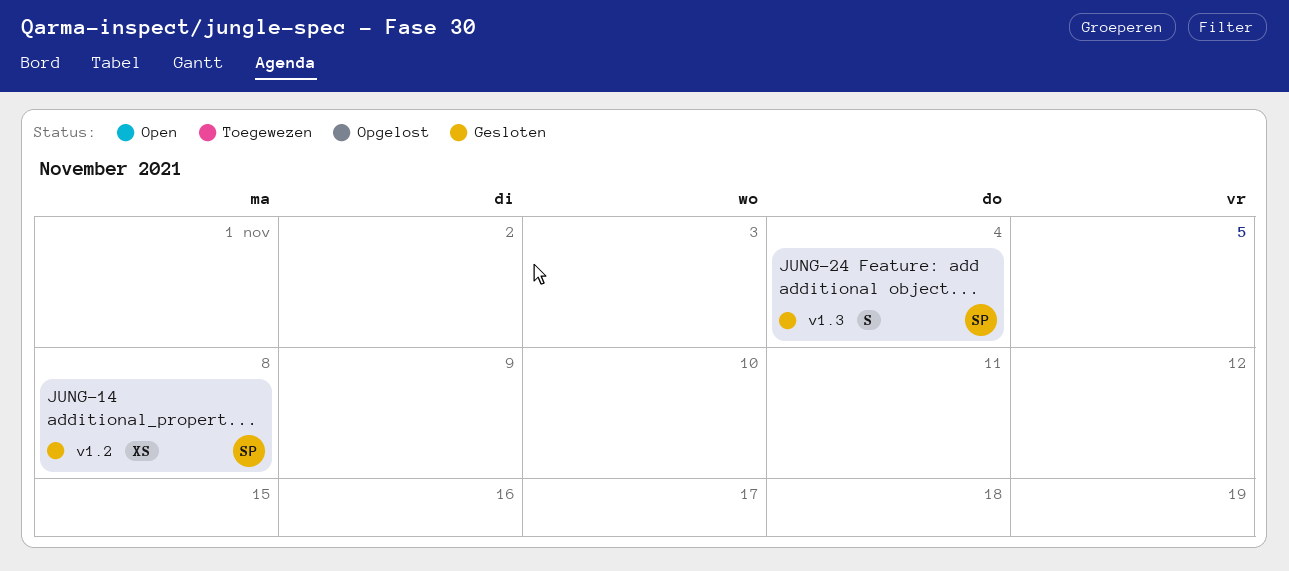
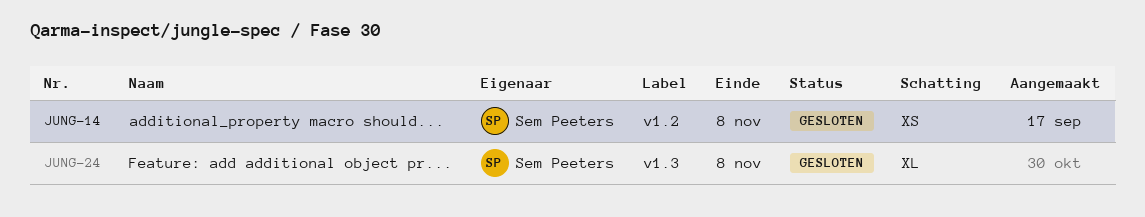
JUNG-24, estimate: S -> XL
JUNG-24, due: Nov 4 -> Nov 8

